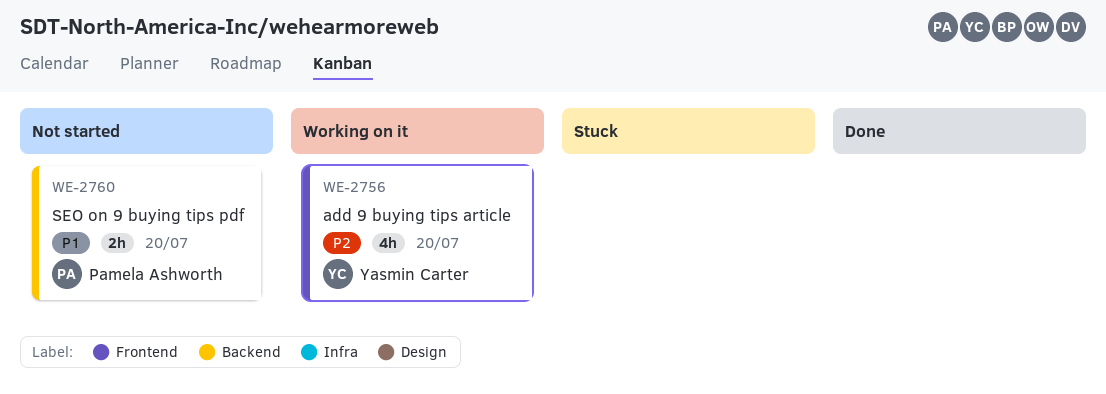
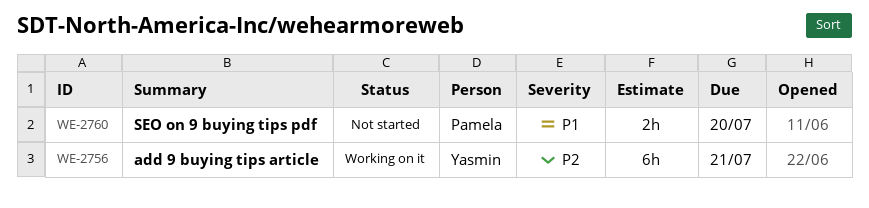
WE-2756, estimate: 4h -> 6h
WE-2756, due: Jul 20 -> Jul 21

